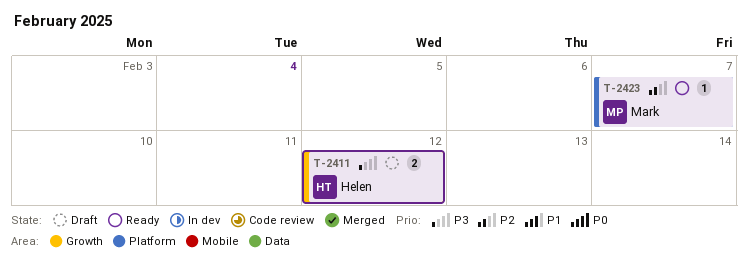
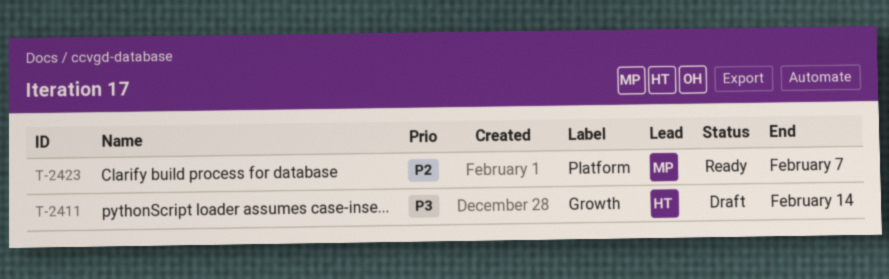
T-2411, due: Feb 12 -> Feb 14

